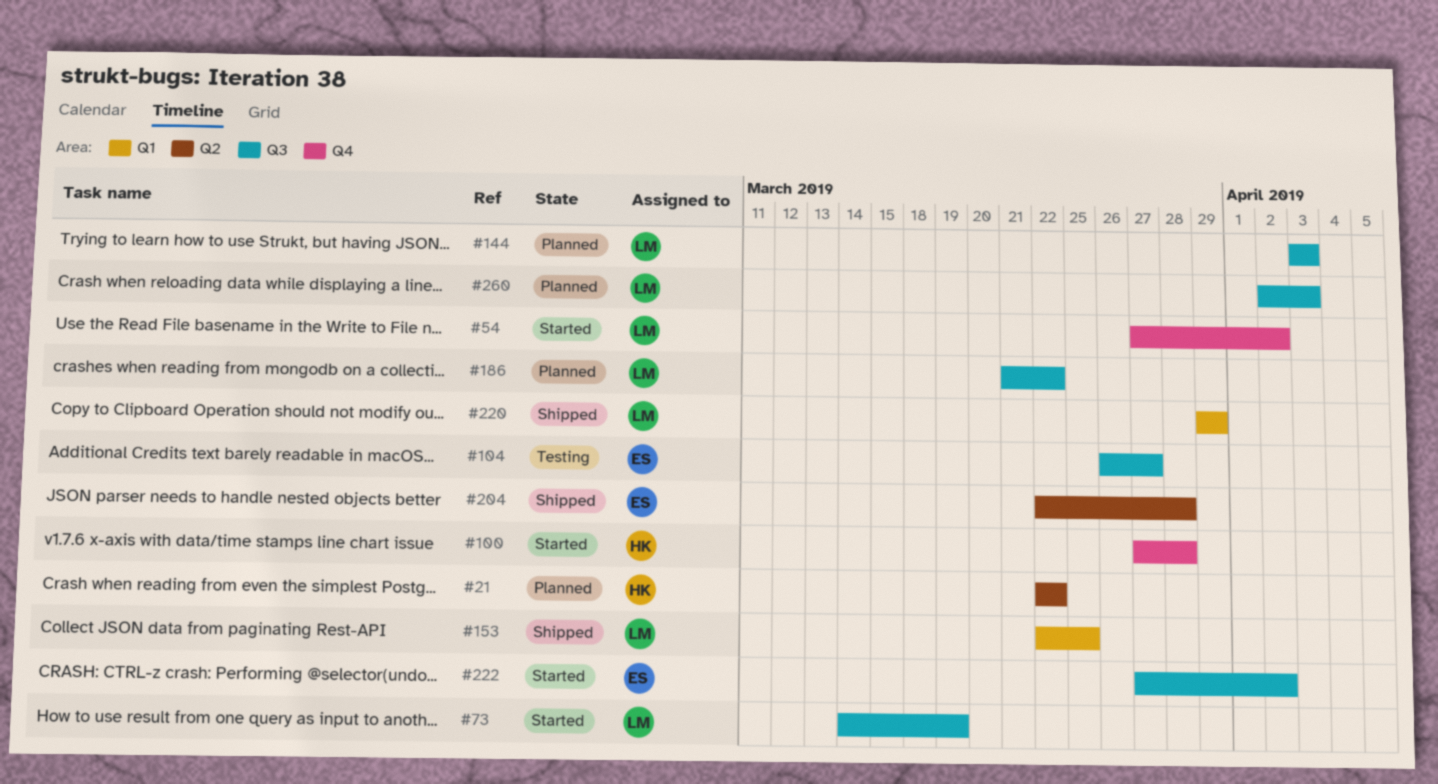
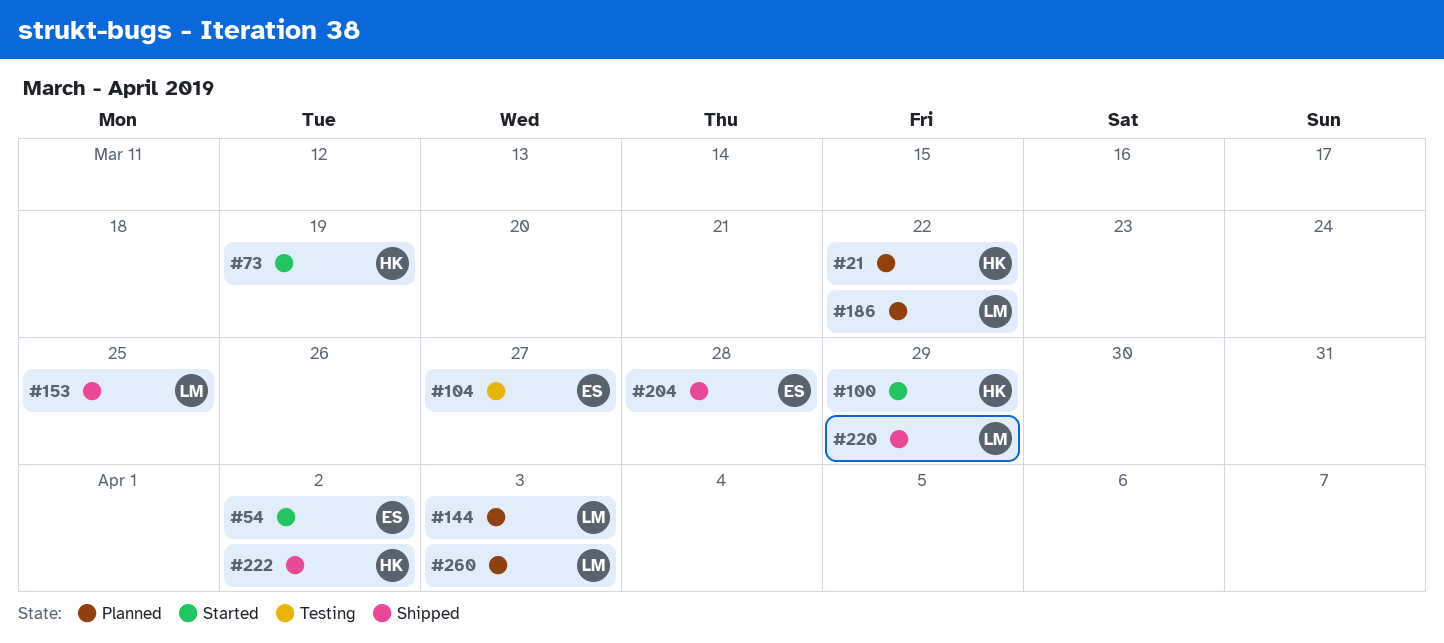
#54, owner: LM -> ES
#73, owner: LM -> HK
#100, due: Mar 28 -> Mar 29
#222, status: Started -> Shipped
#222, owner: ES -> HK

